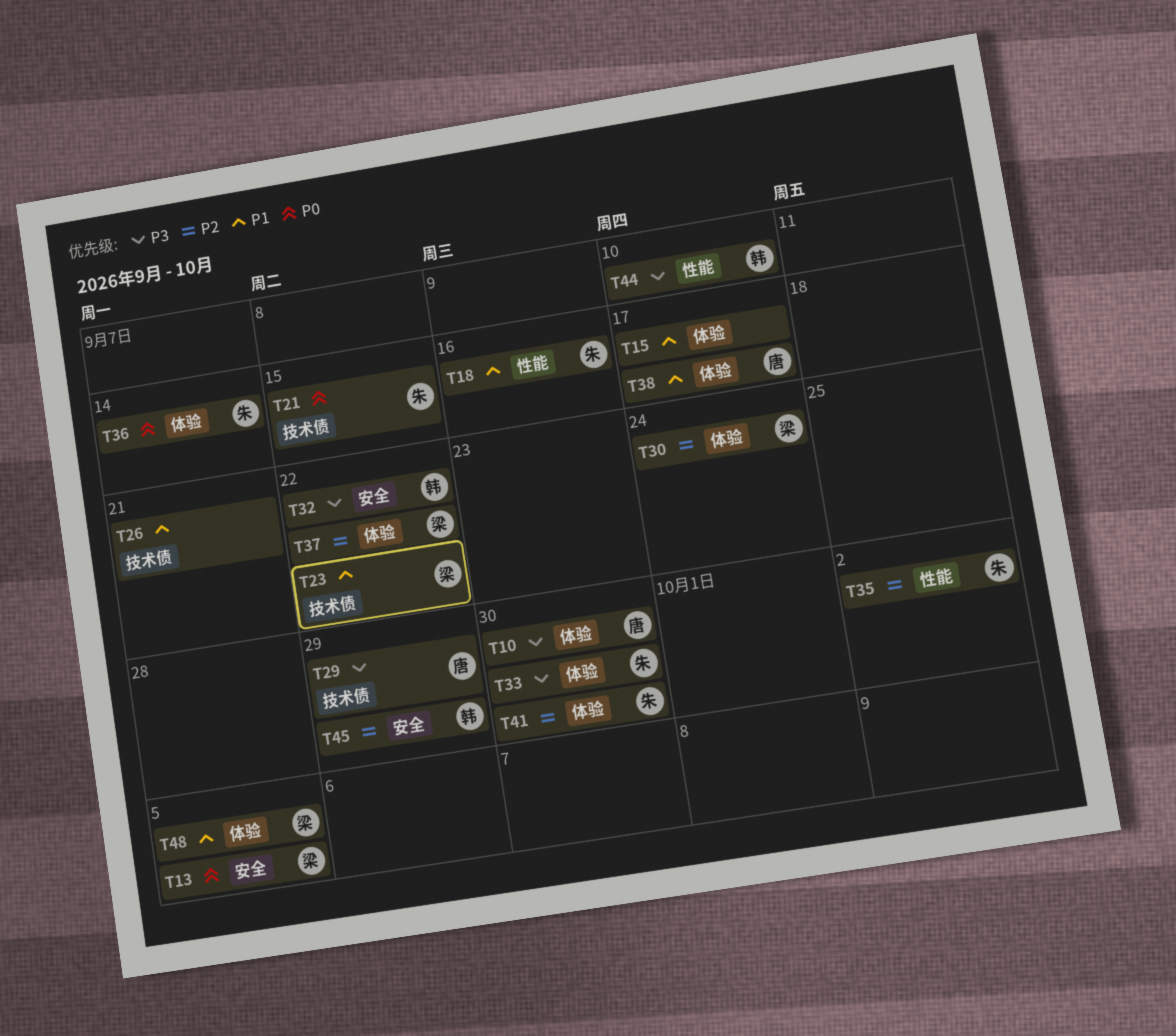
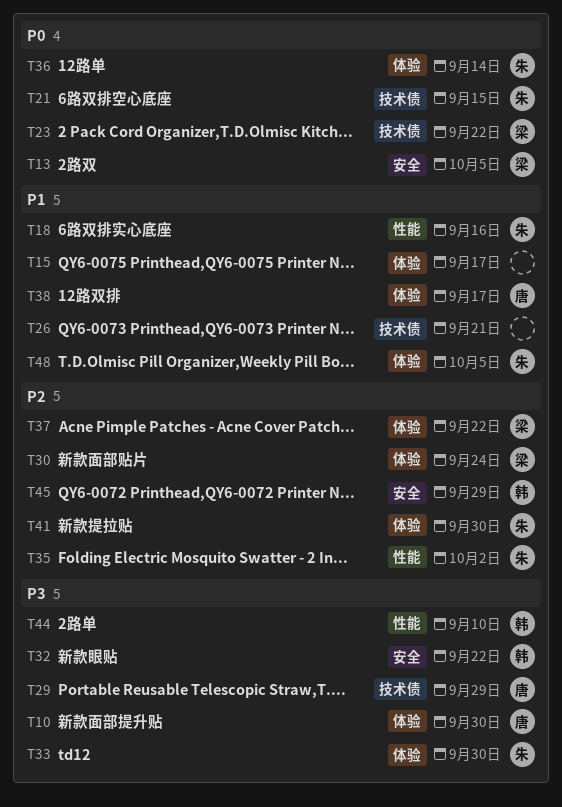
T23, priority: P1 -> P0
T48, owner: 梁 -> 朱

